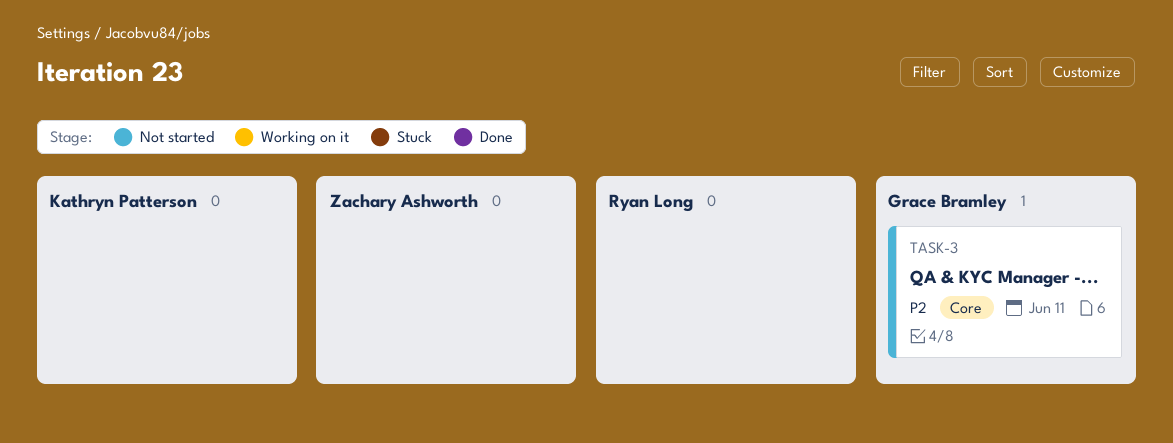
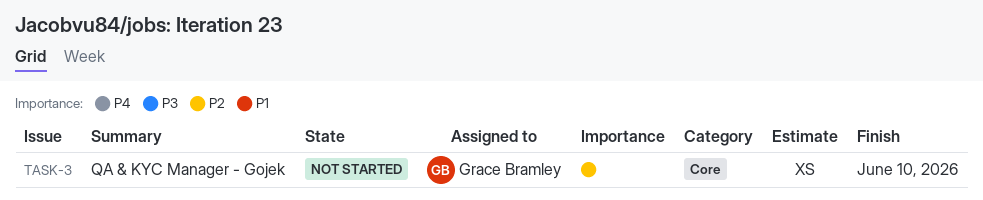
TASK-3, due: Jun 11 -> Jun 10

